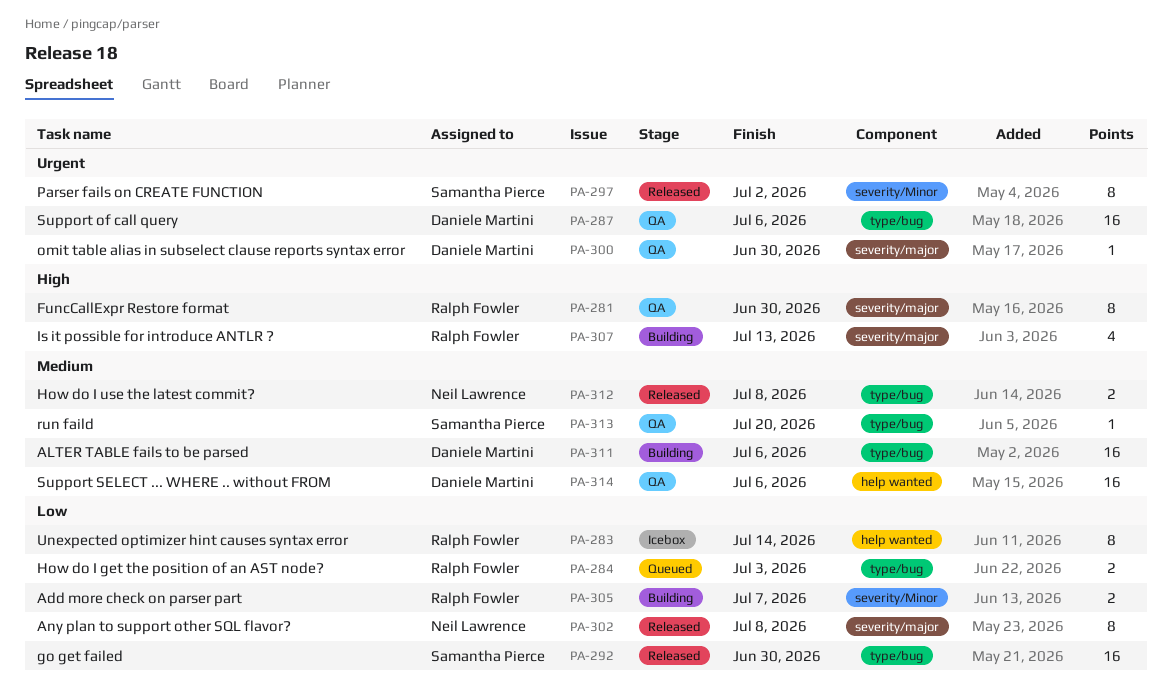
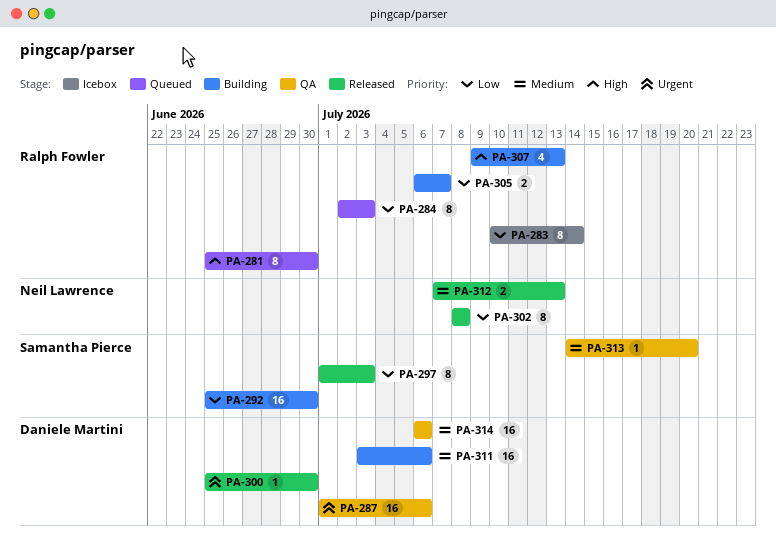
PA-281, status: QA -> Queued
PA-284, estimate: 2 -> 8
PA-292, status: Released -> Building
PA-297, priority: Urgent -> Low
PA-297, due: Jul 2 -> Jul 3
PA-300, status: QA -> Released
PA-312, due: Jul 8 -> Jul 13

